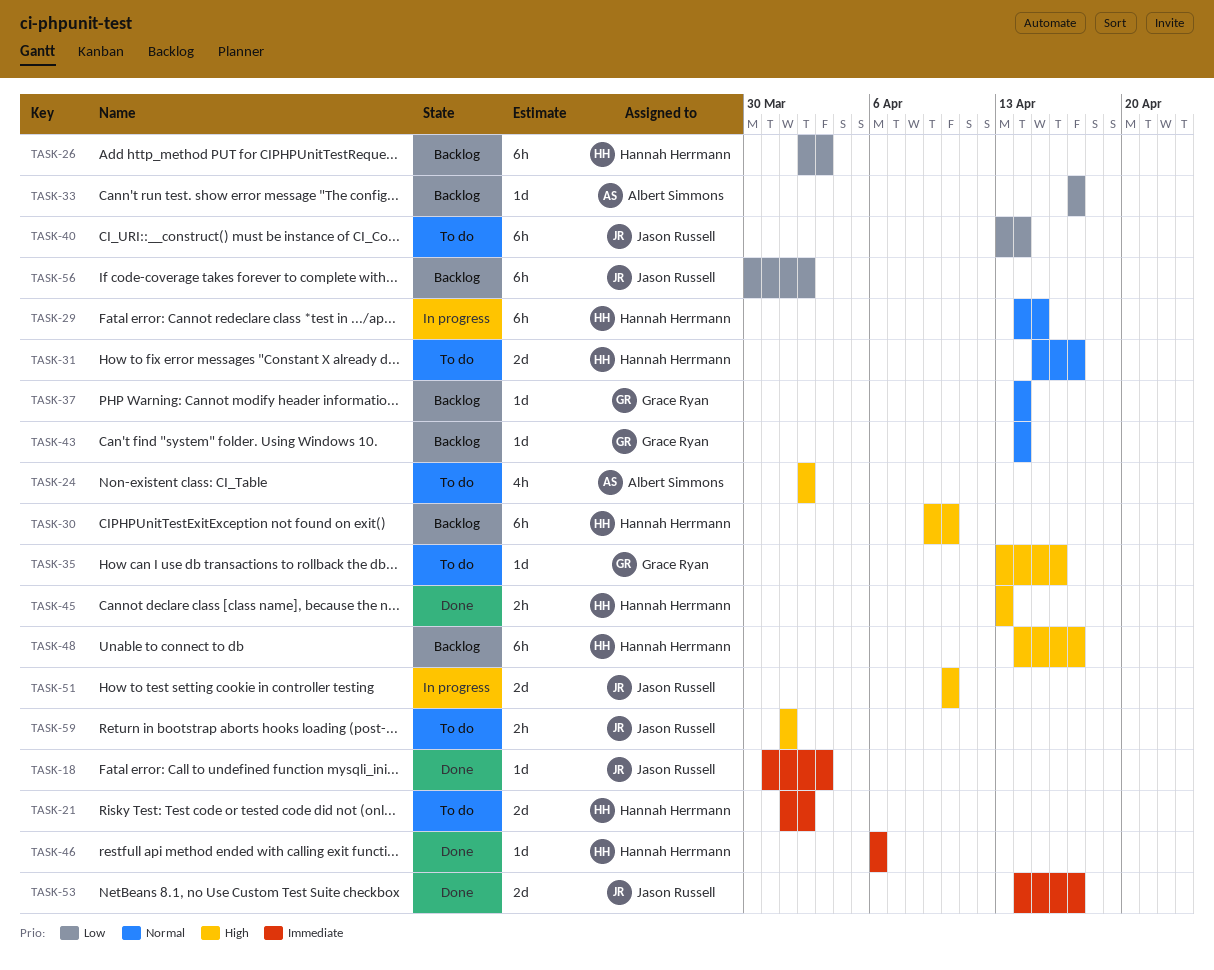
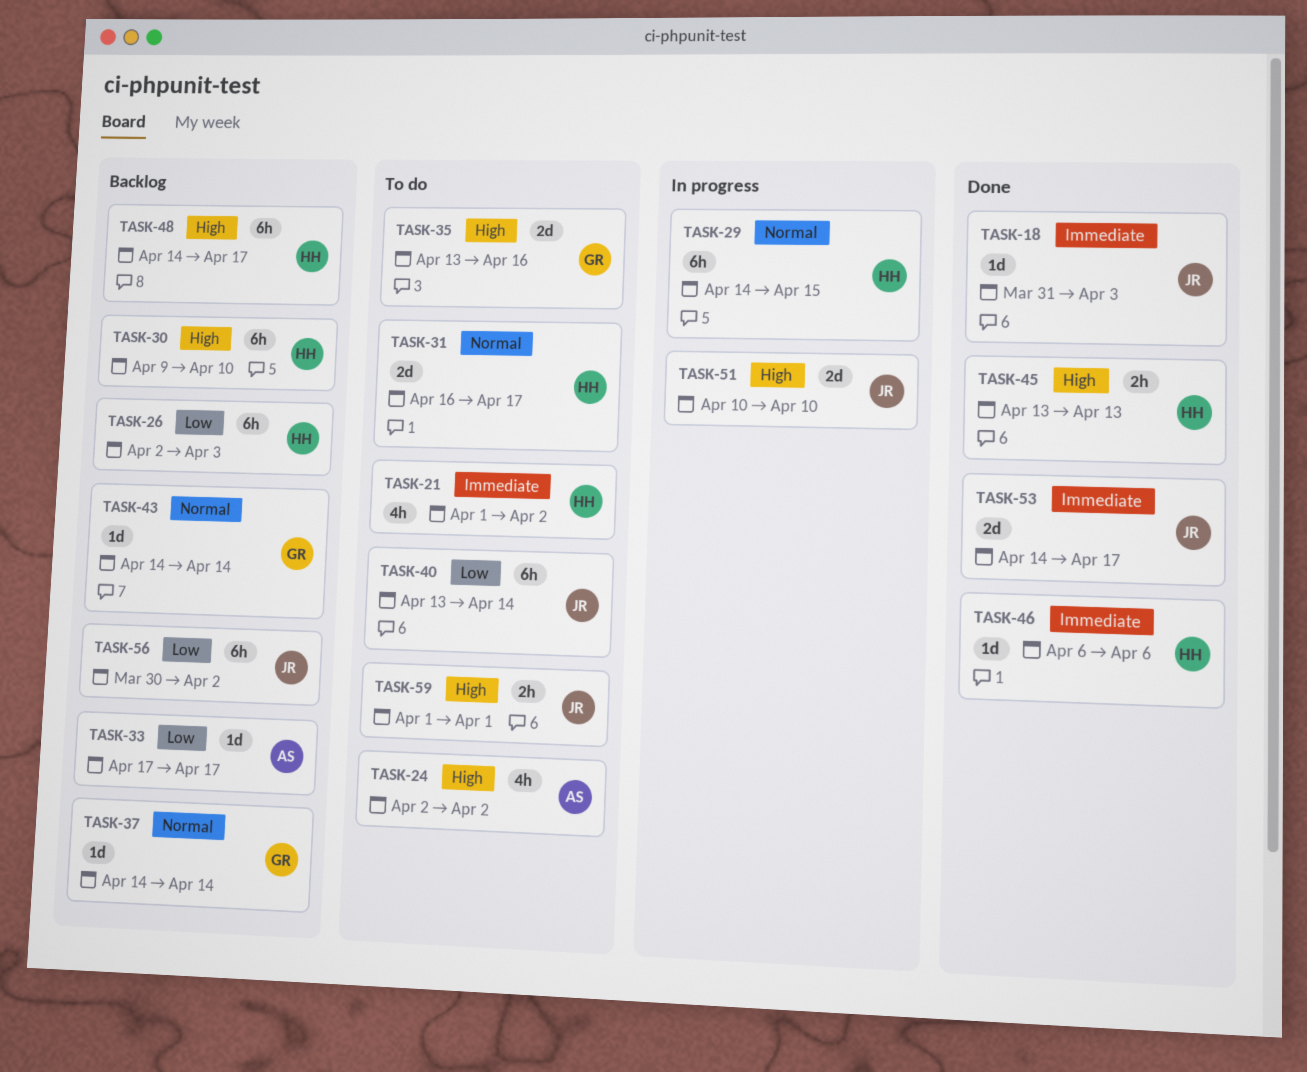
TASK-21, estimate: 2d -> 4h
TASK-31, start: Apr 15 -> Apr 16
TASK-35, estimate: 1d -> 2d

